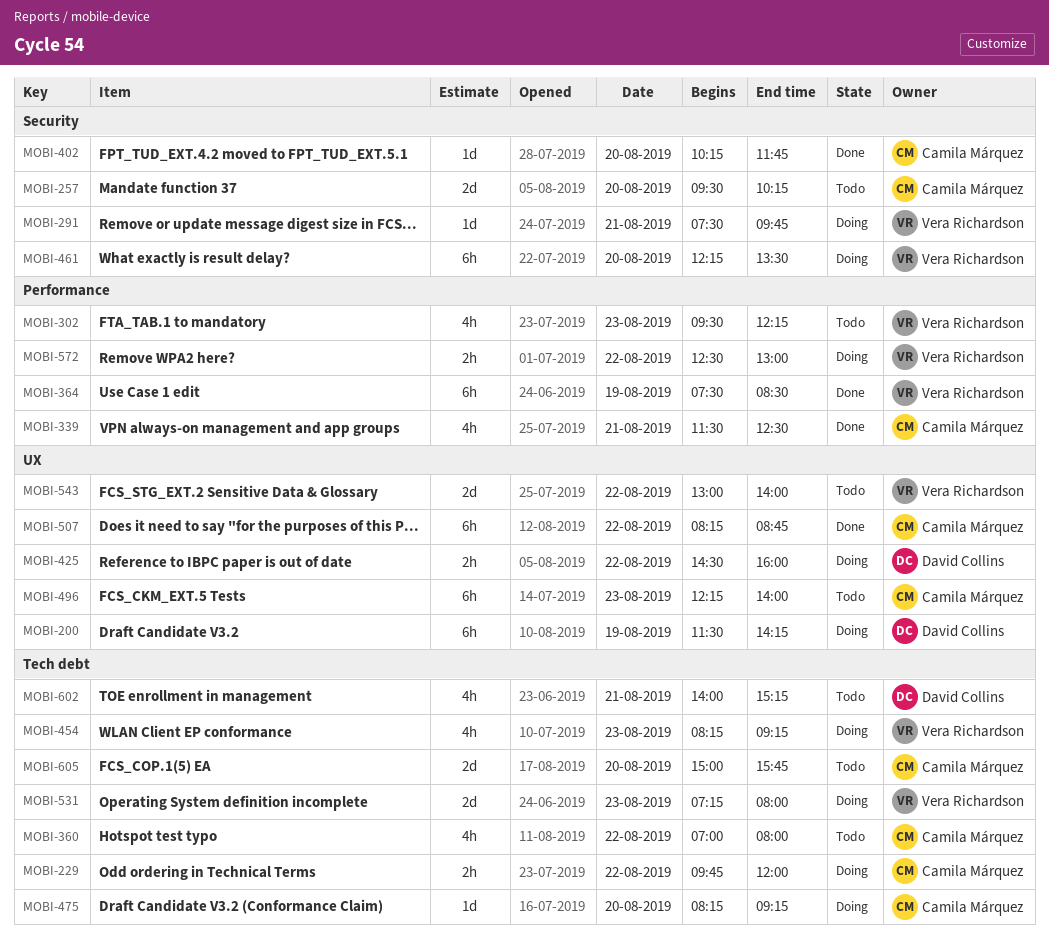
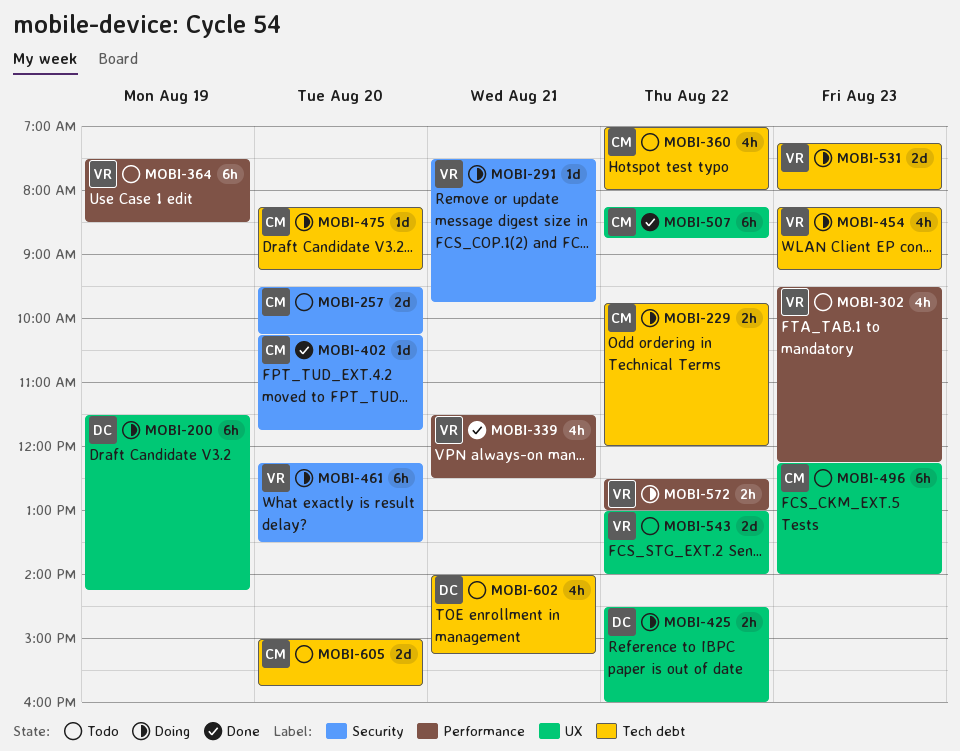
MOBI-339, owner: Camila Márquez -> Vera Richardson
MOBI-364, status: Done -> Todo

